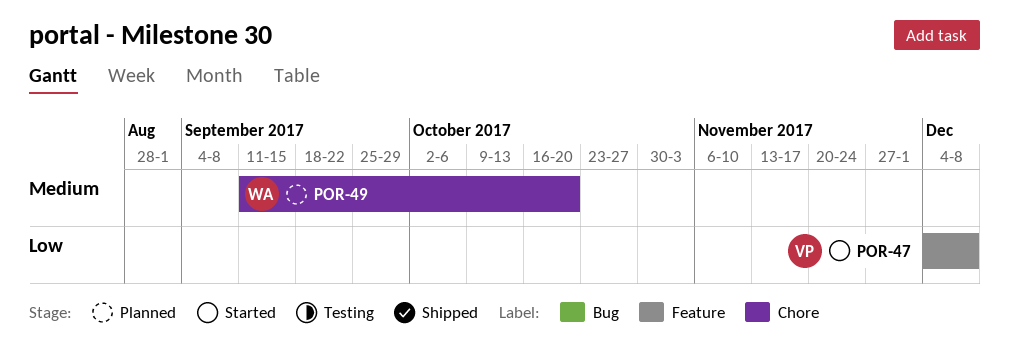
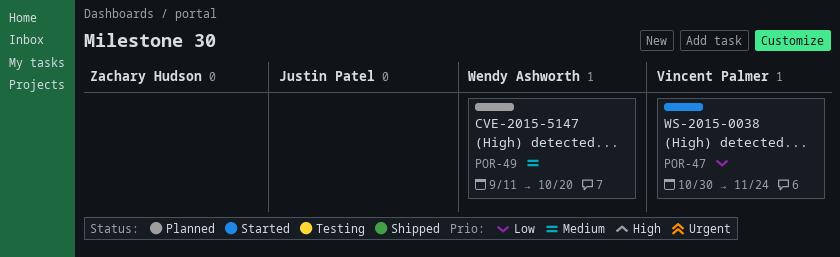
POR-47, start: Dec 4 -> Oct 30
POR-47, due: Dec 8 -> Nov 24

